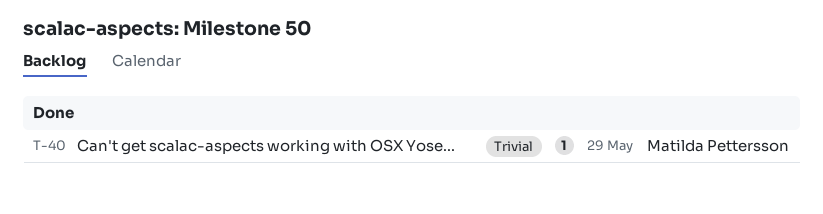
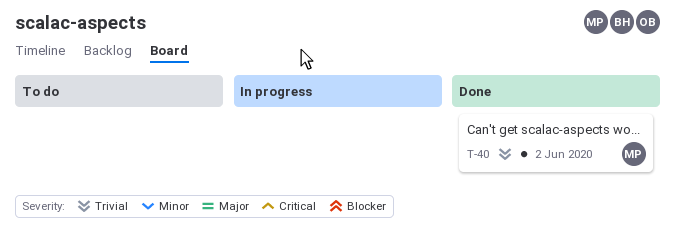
T-40, due: May 29 -> Jun 2

